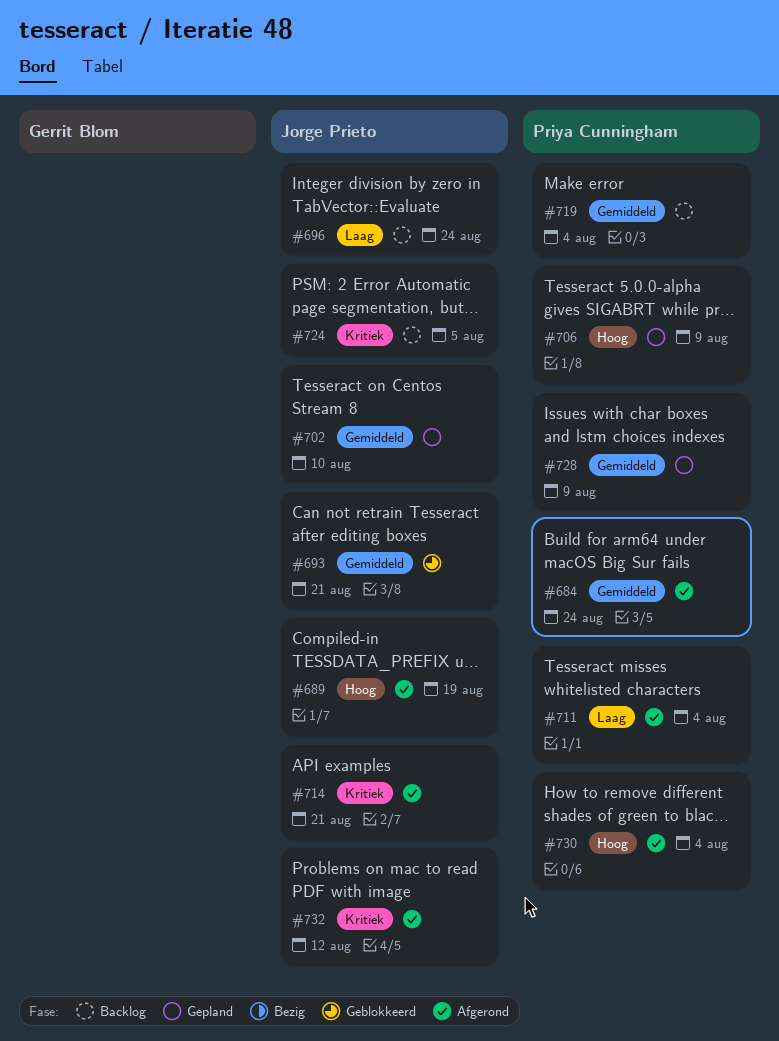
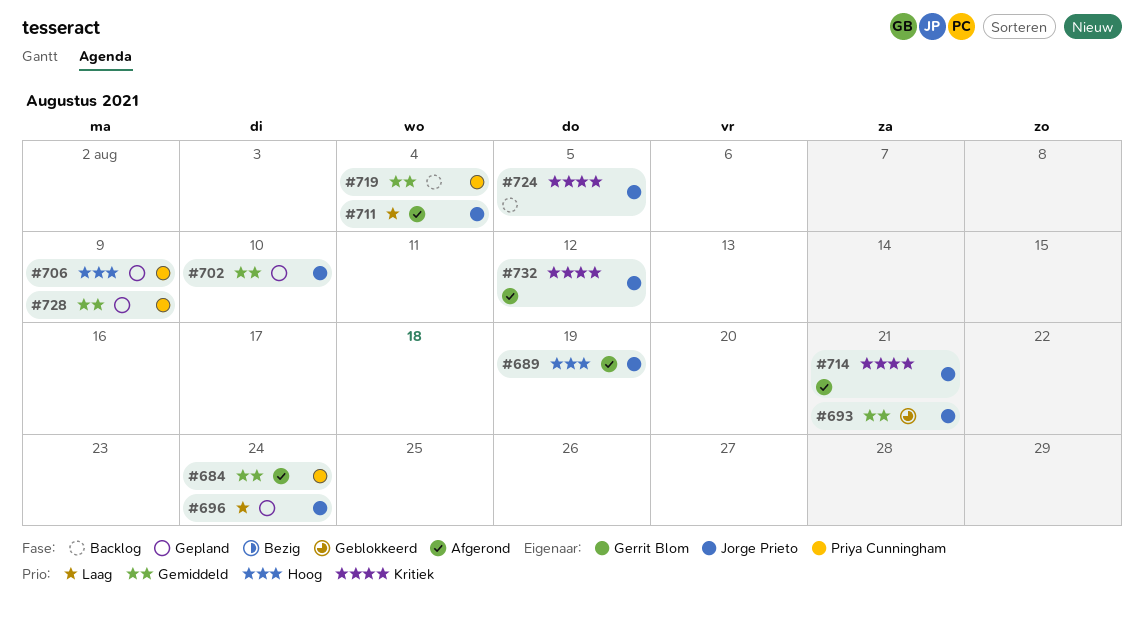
#696, status: Backlog -> Gepland
#711, owner: Priya Cunningham -> Jorge Prieto
#730: present -> none

